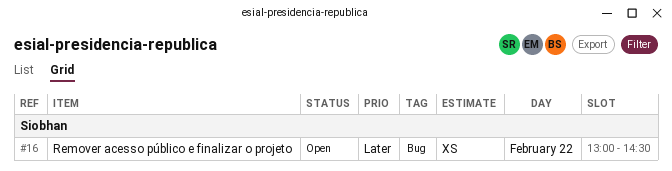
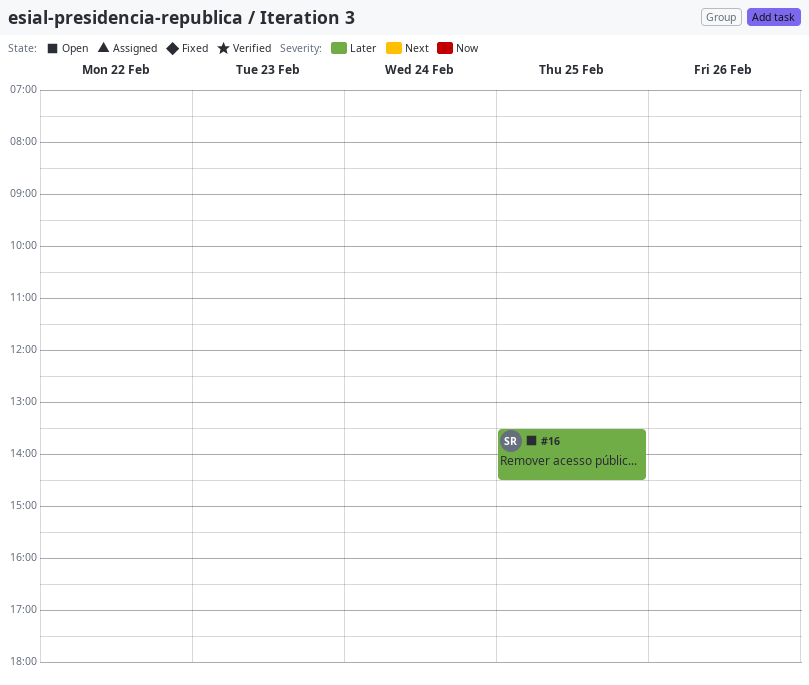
#16, day: Feb 22 -> Feb 25
#16, begins: 13:00 -> 13:30

